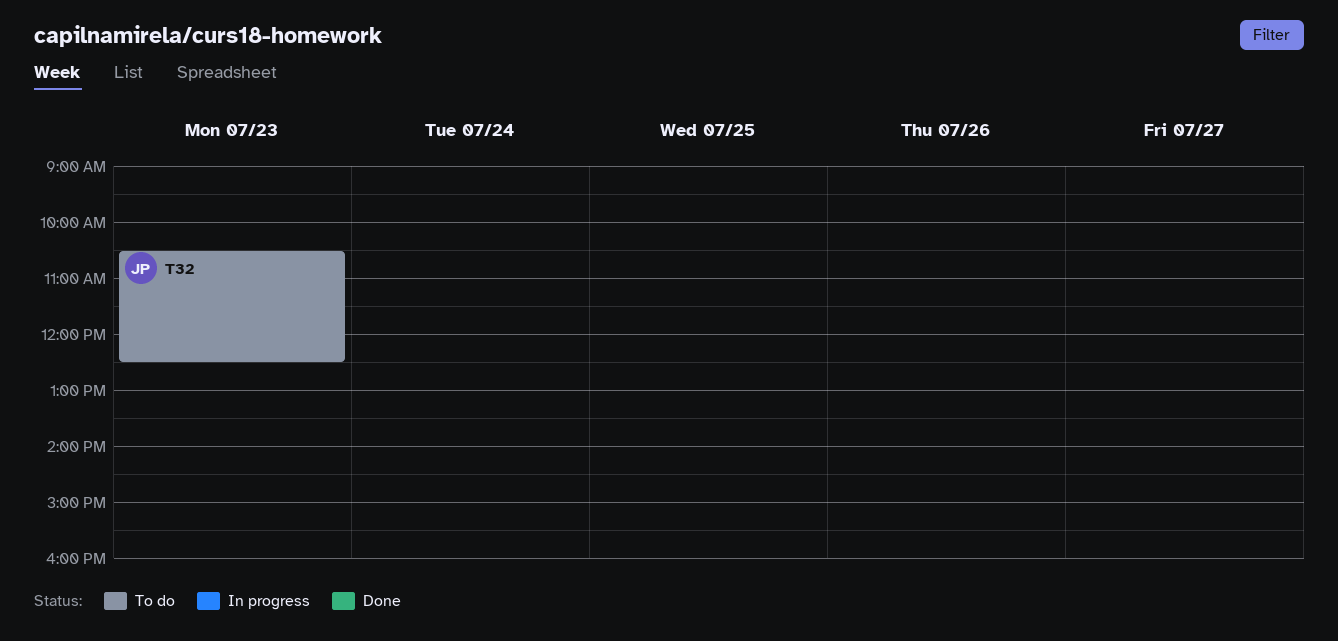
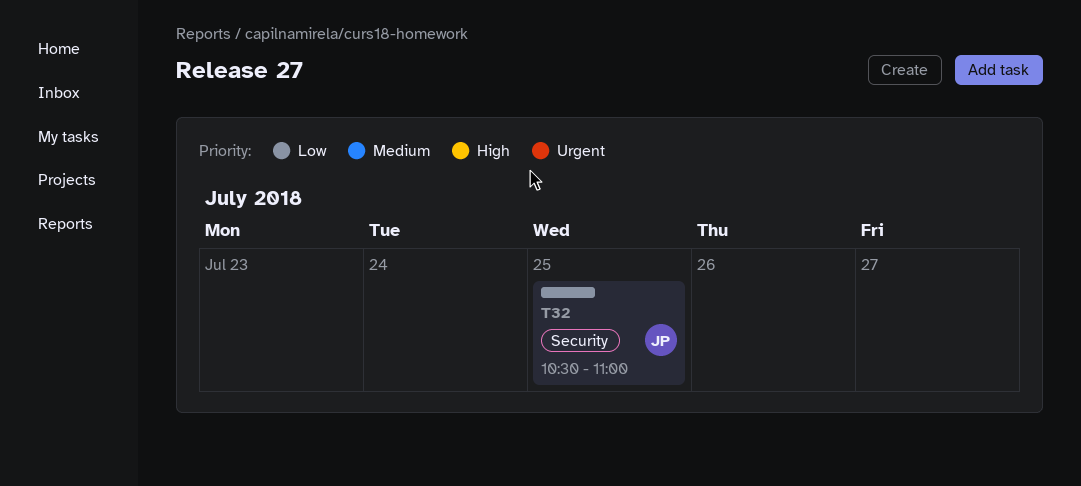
T32, day: Jul 23 -> Jul 25
T32, ends: 12:30 -> 11:00

